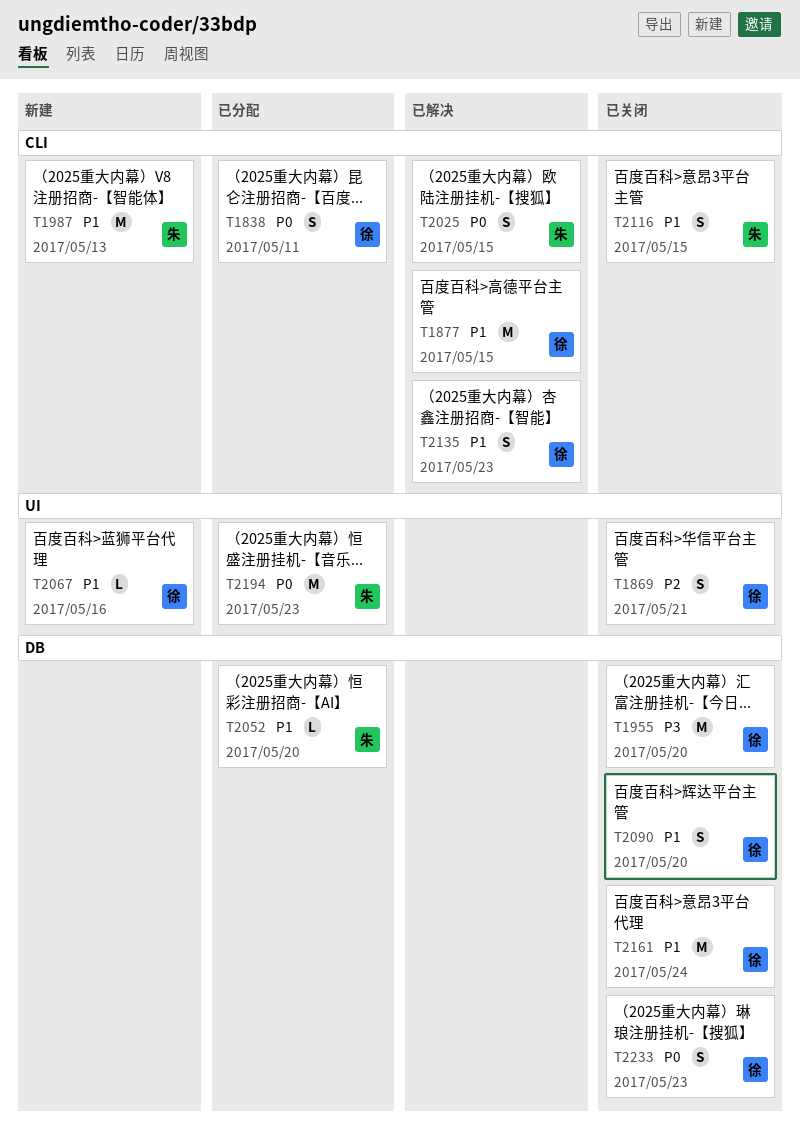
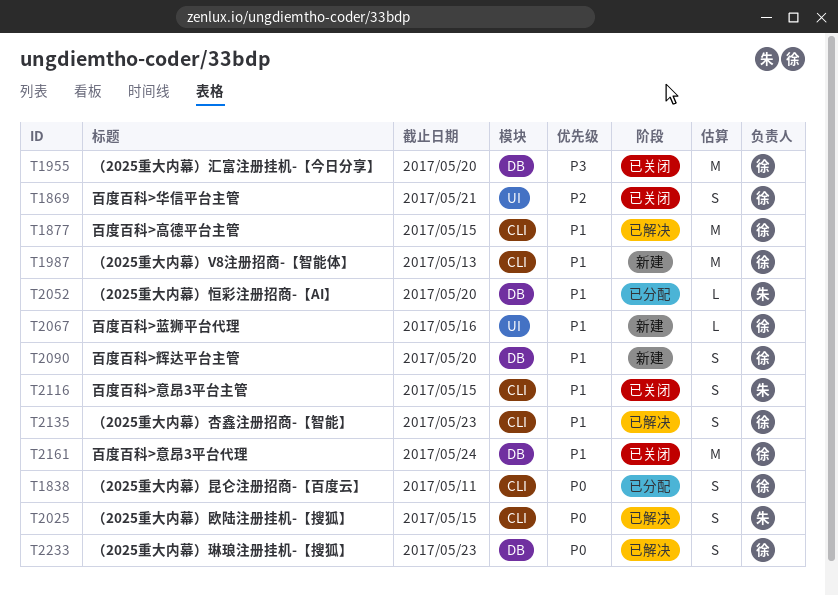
T1987, owner: 朱 -> 徐
T2090, status: 已关闭 -> 新建
T2194: present -> none
T2233, status: 已关闭 -> 已解决

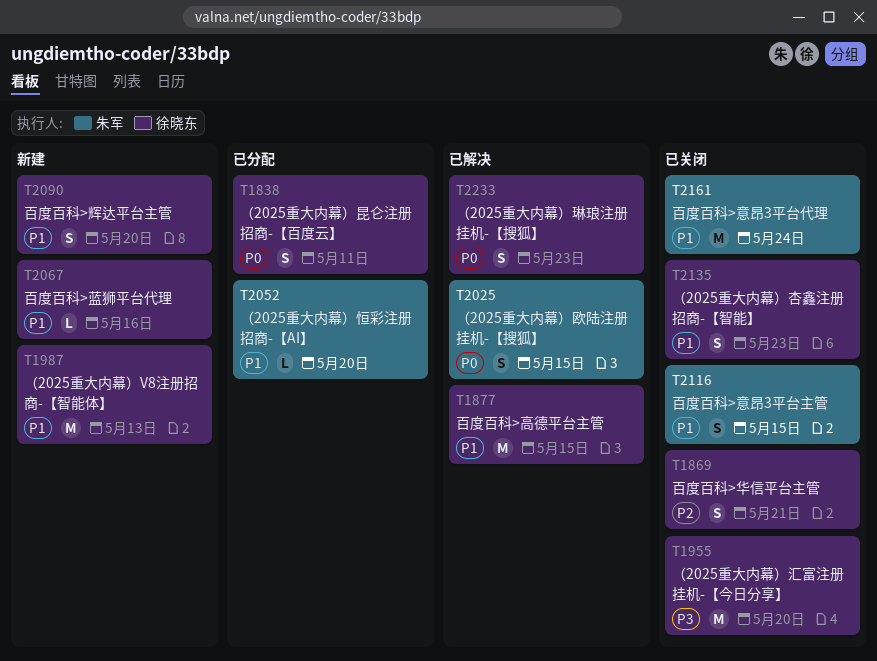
T2135, status: 已解决 -> 已关闭
T2161, owner: 徐晓东 -> 朱军

